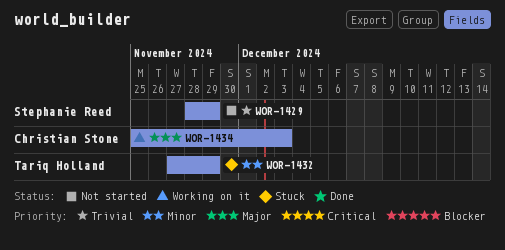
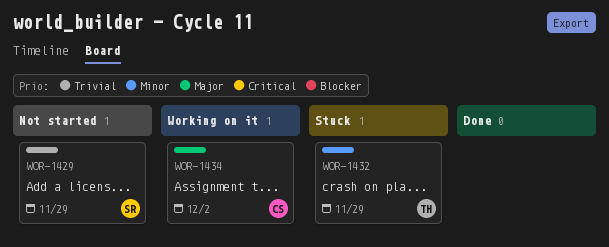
WOR-1434, due: Dec 3 -> Dec 2

